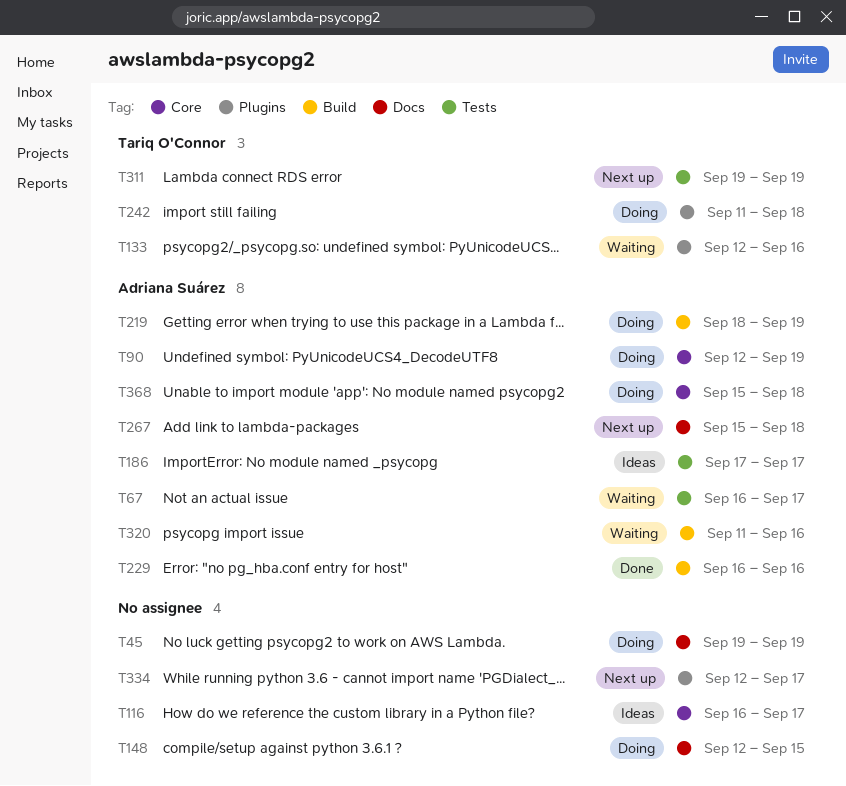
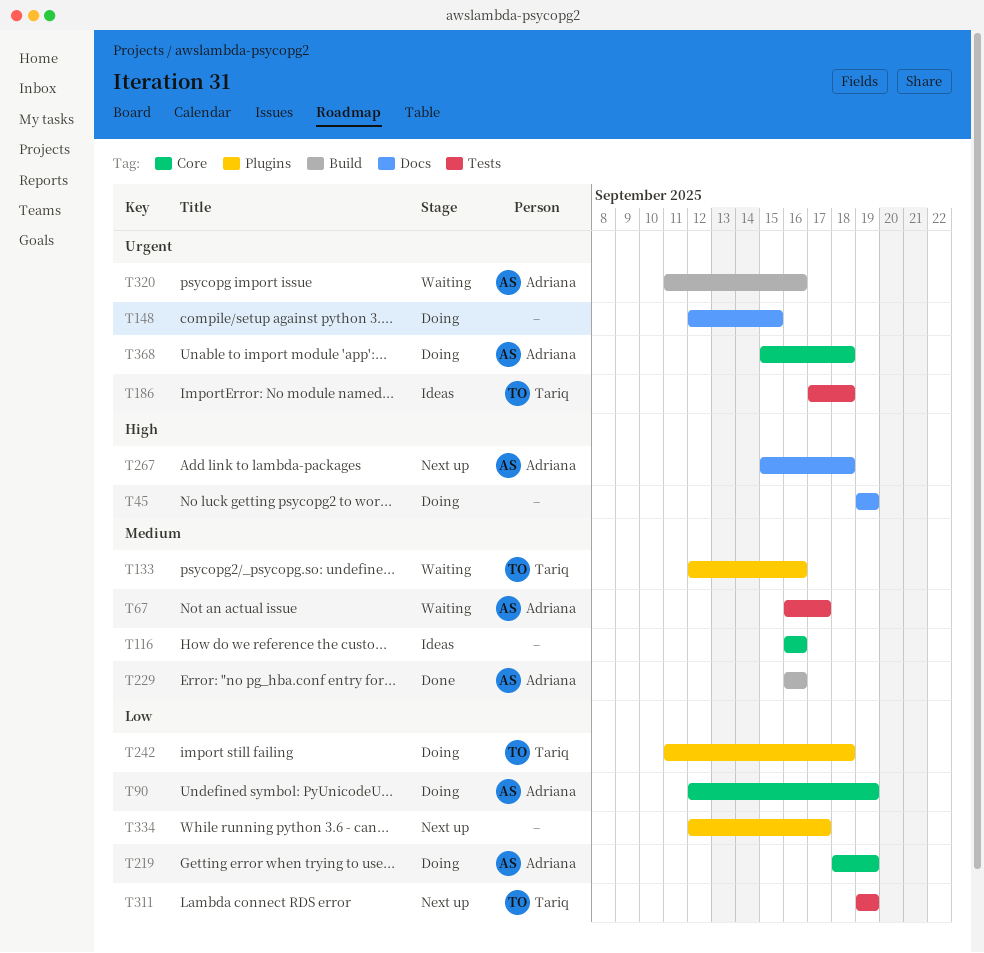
T116, due: Sep 17 -> Sep 16
T186, owner: Adriana Suárez -> Tariq O'Connor
T186, due: Sep 17 -> Sep 18
T219, label: Build -> Core

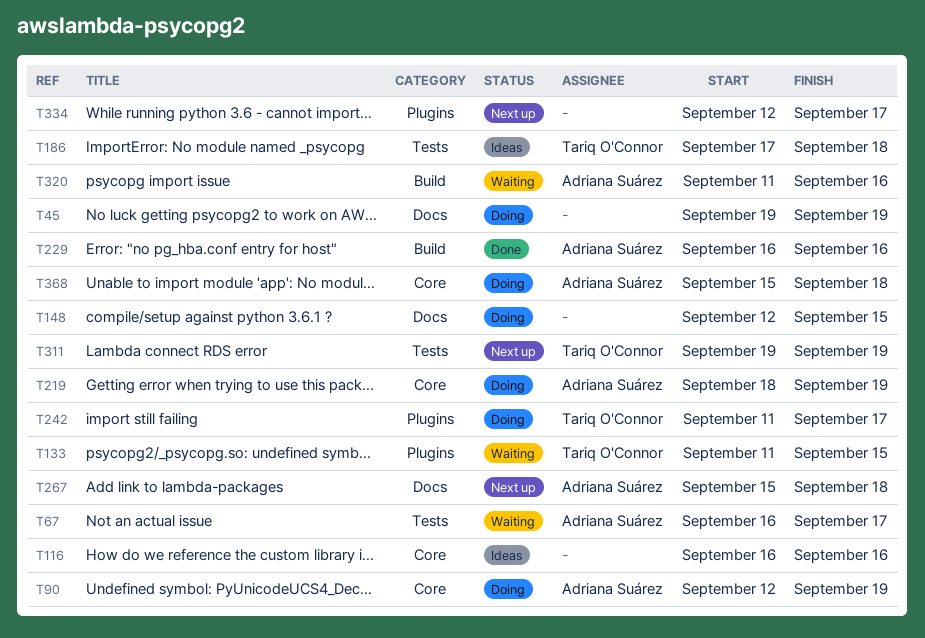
T133, start: Sep 12 -> Sep 11
T133, due: Sep 16 -> Sep 15
T242, due: Sep 18 -> Sep 17

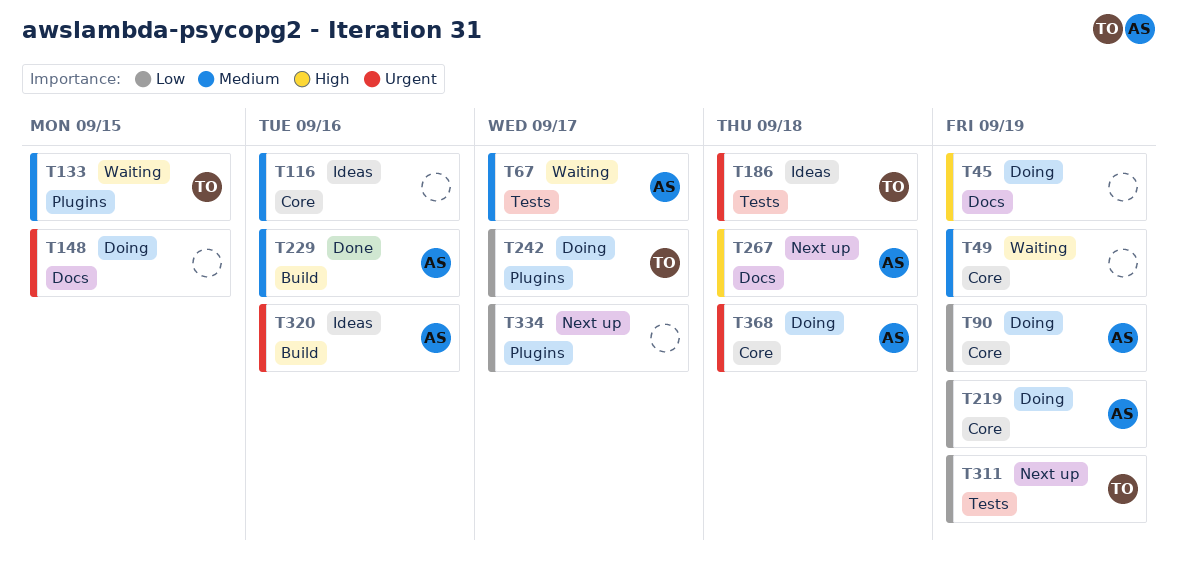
T49: none -> present
T320, status: Waiting -> Ideas

